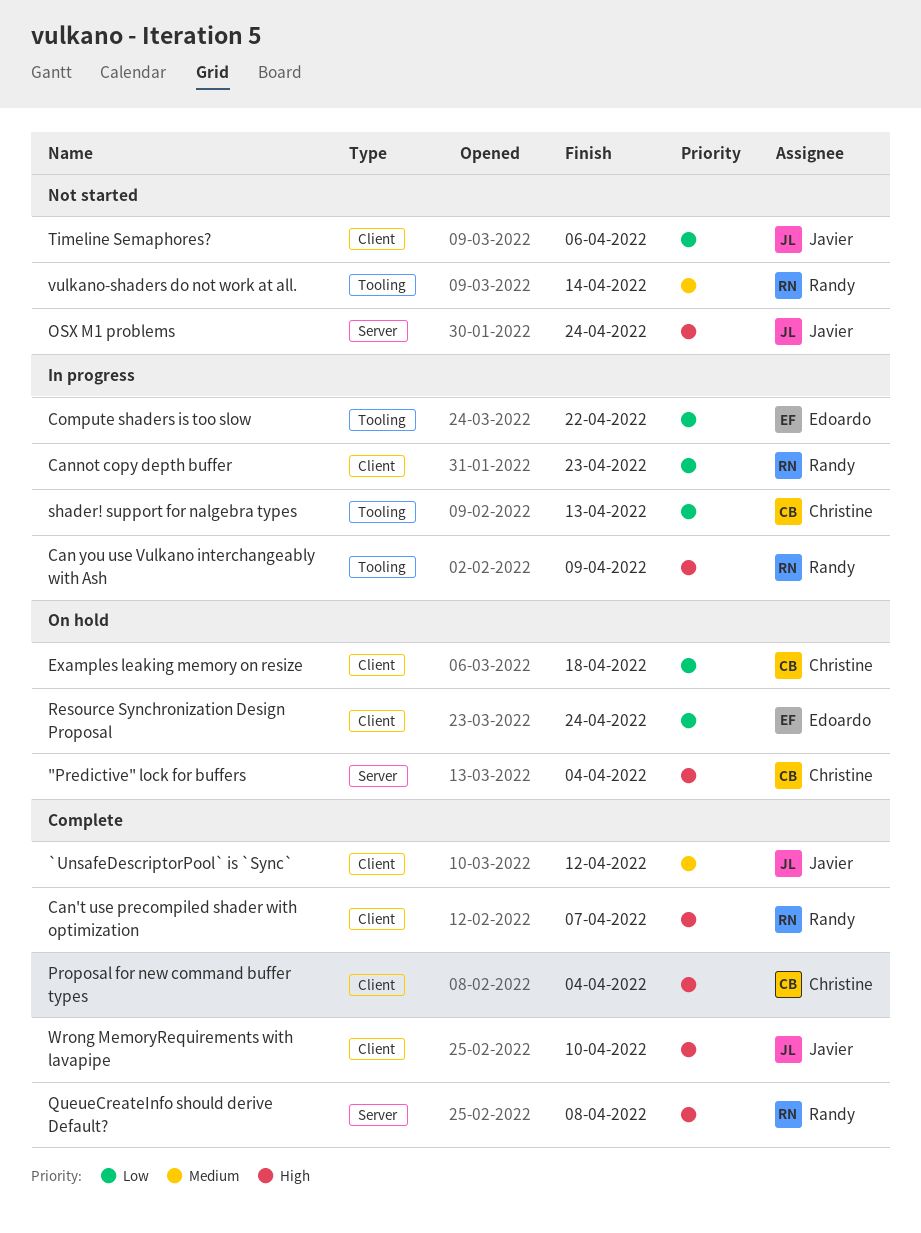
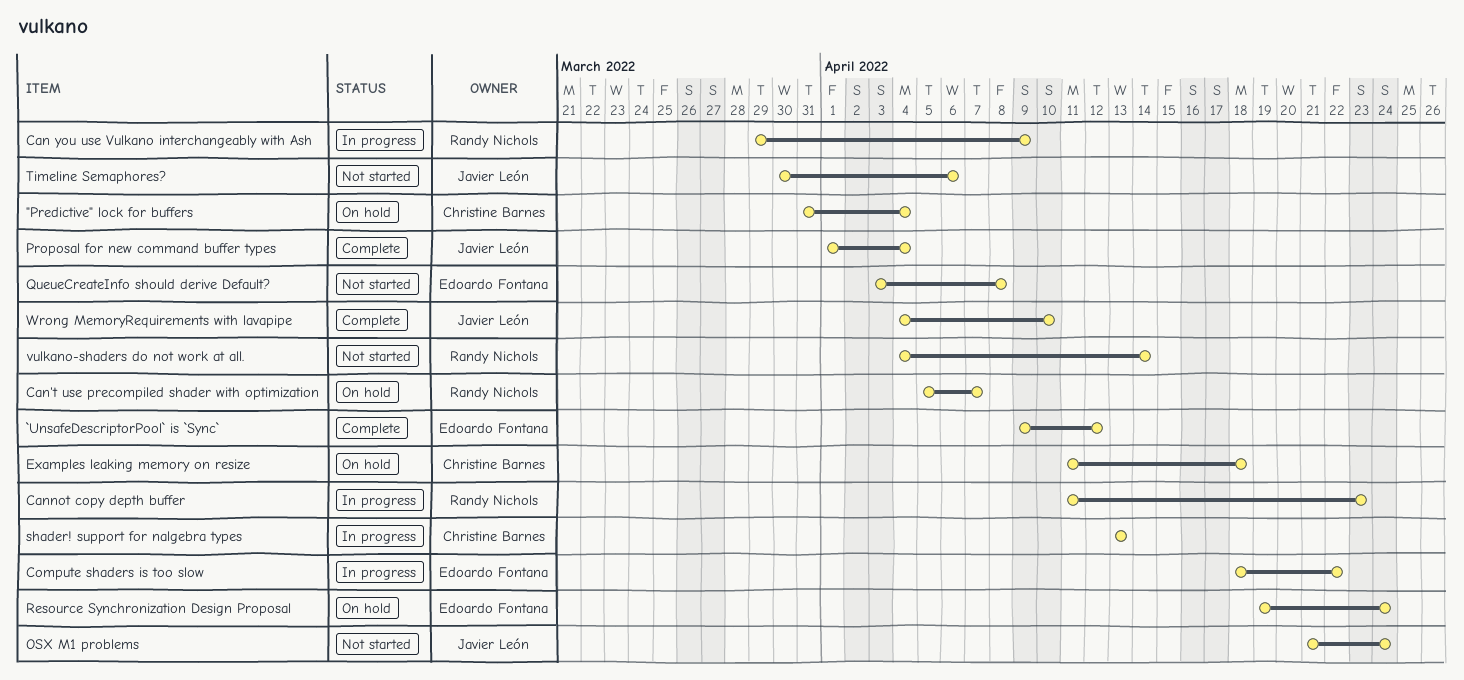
`UnsafeDescriptorPool` is `Sync`, owner: Javier León -> Edoardo Fontana
Can't use precompiled shader with optimization, status: Complete -> On hold
Proposal for new command buffer types, owner: Christine Barnes -> Javier León
QueueCreateInfo should derive Default?, status: Complete -> Not started
QueueCreateInfo should derive Default?, owner: Randy Nichols -> Edoardo Fontana

